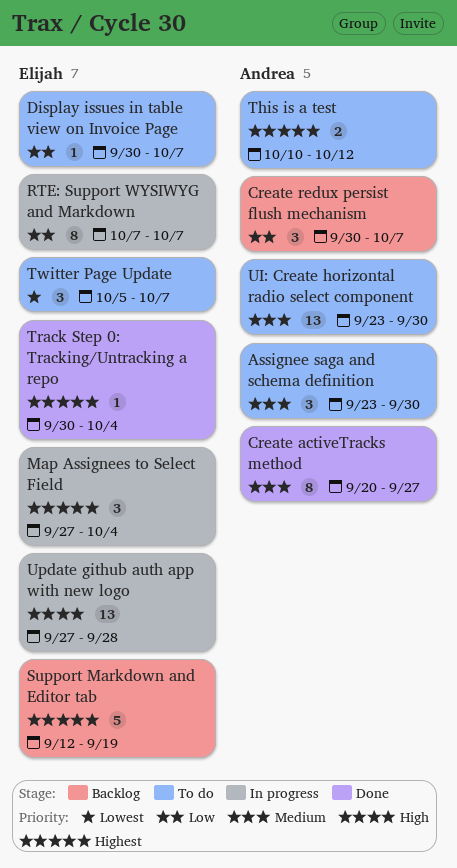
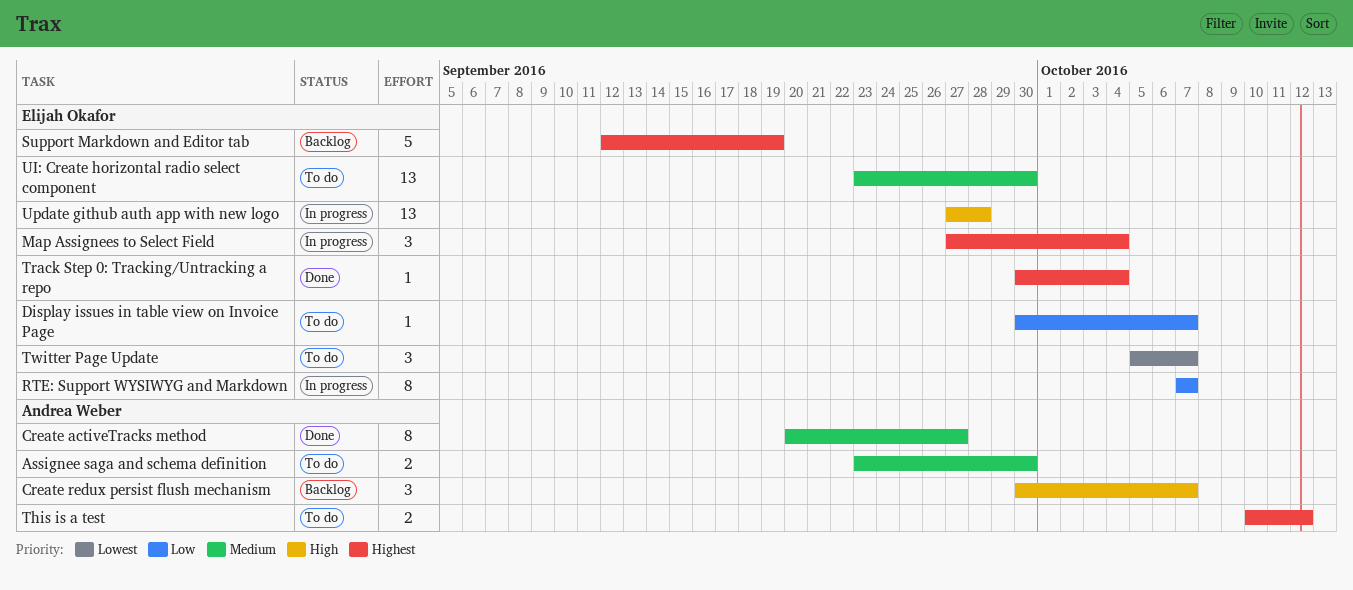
Assignee saga and schema definition, estimate: 3 -> 2
Create redux persist flush mechanism, priority: Low -> High
UI: Create horizontal radio select component, owner: Andrea Weber -> Elijah Okafor

